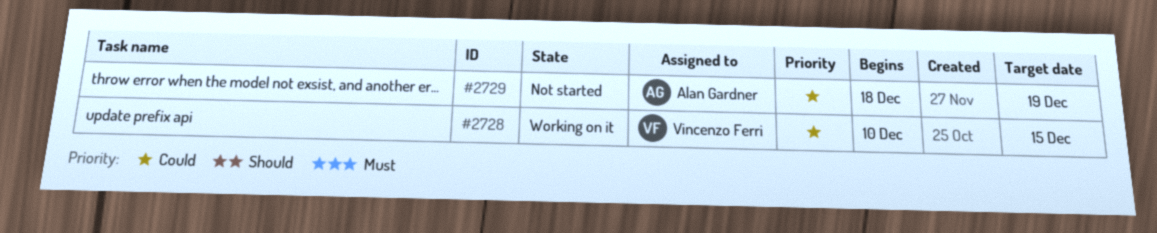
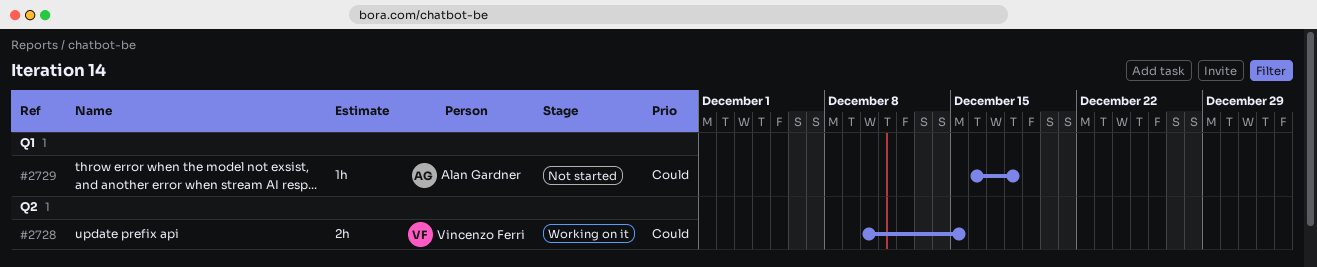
#2729, start: Dec 18 -> Dec 16
#2729, due: Dec 19 -> Dec 18

